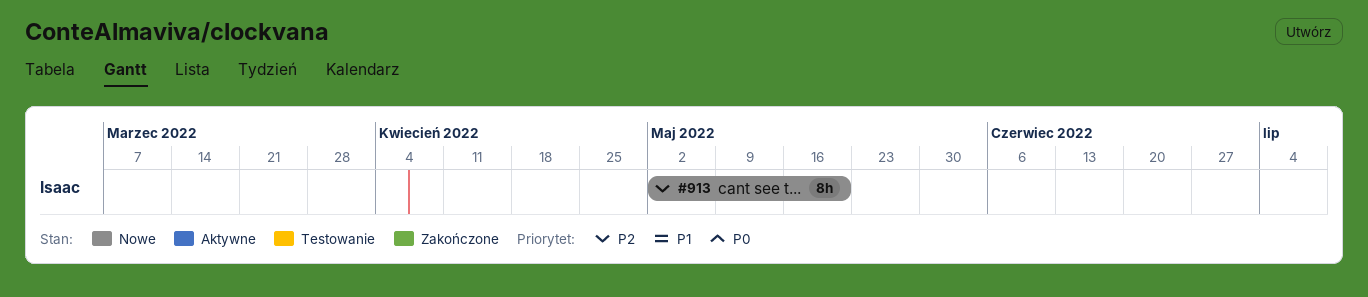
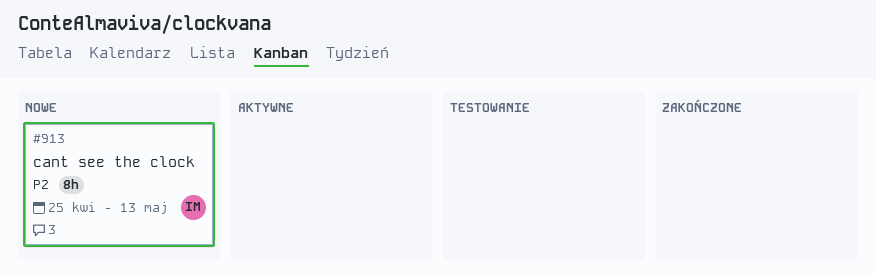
#913, start: May 2 -> Apr 25
#913, due: May 20 -> May 13

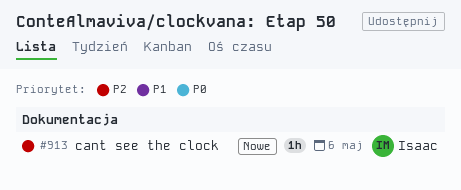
#913, estimate: 8h -> 1h
#913, due: May 13 -> May 6

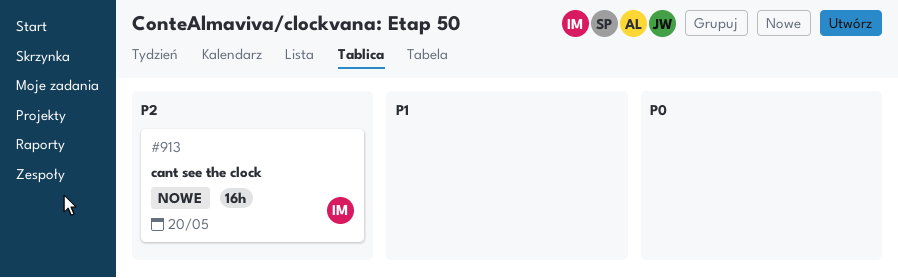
#913, estimate: 1h -> 16h
#913, due: May 6 -> May 20

